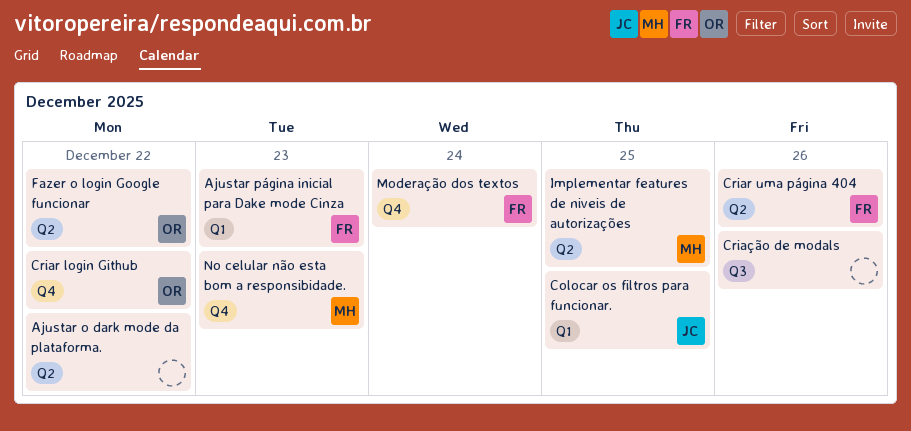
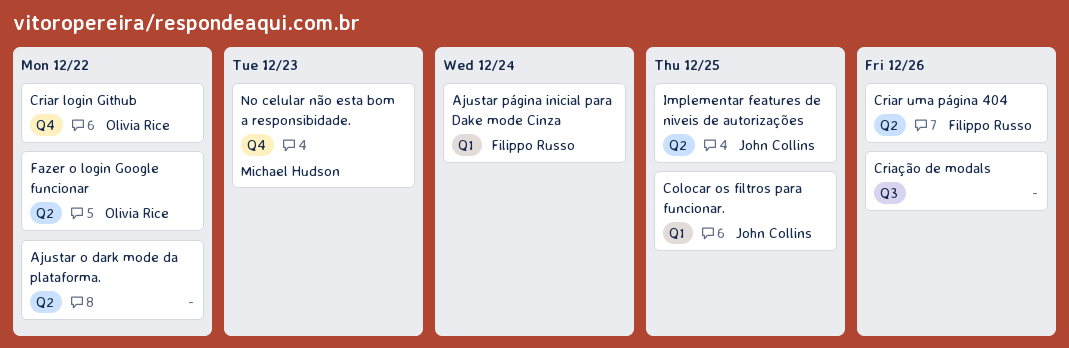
Ajustar página inicial para Dake mode Cinza, due: Dec 23 -> Dec 24
Implementar features de niveis de autorizações, owner: Michael Hudson -> John Collins
Moderação dos textos: present -> none

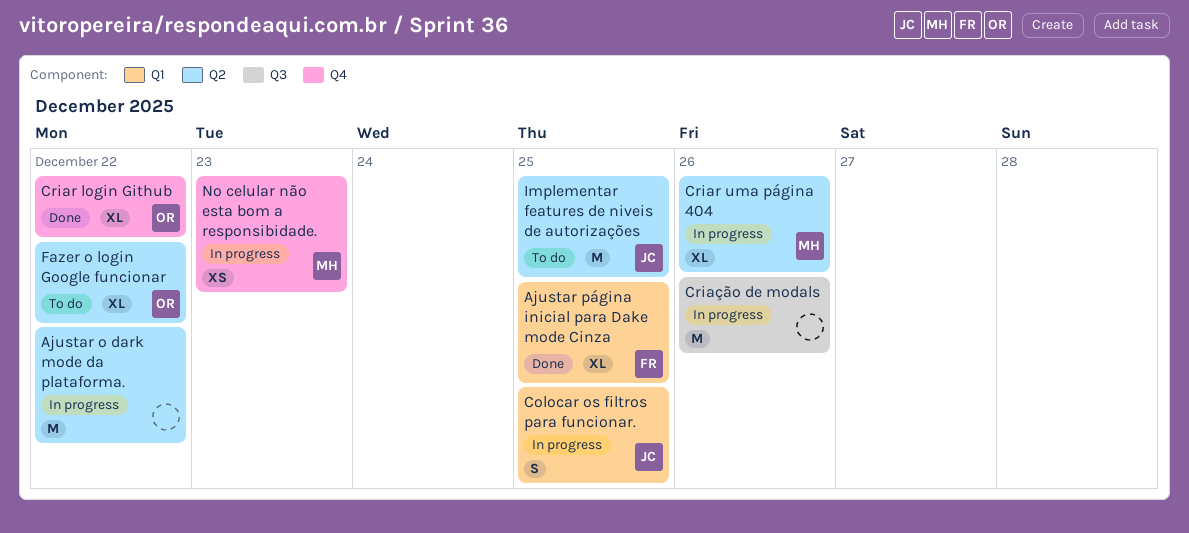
Ajustar página inicial para Dake mode Cinza, due: Dec 24 -> Dec 25
Criar uma página 404, owner: Filippo Russo -> Michael Hudson

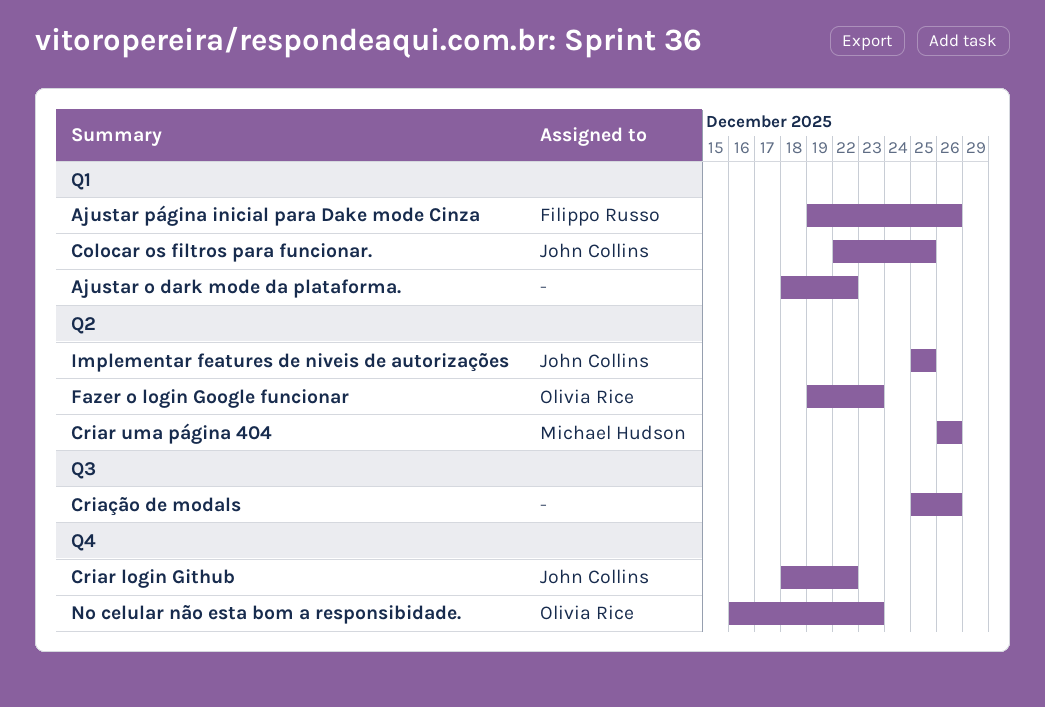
Ajustar o dark mode da plataforma., label: Q2 -> Q1
Ajustar página inicial para Dake mode Cinza, due: Dec 25 -> Dec 26
Criar login Github, owner: Olivia Rice -> John Collins
Fazer o login Google funcionar, due: Dec 22 -> Dec 23
No celular não esta bom a responsibidade., owner: Michael Hudson -> Olivia Rice

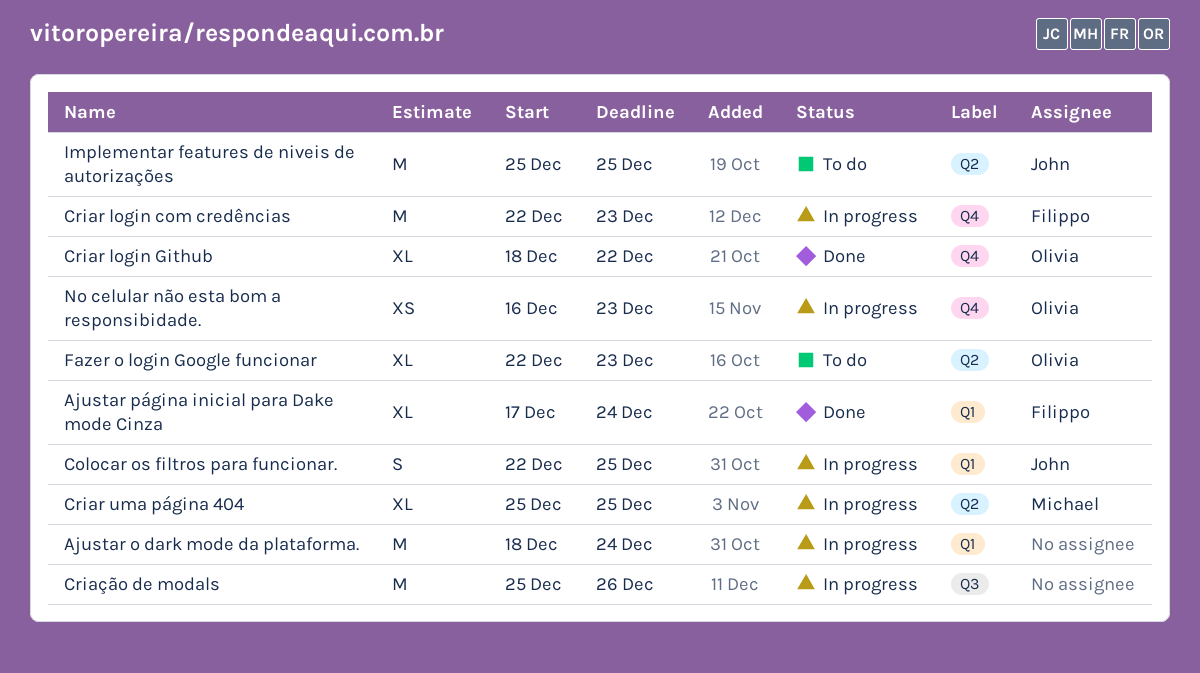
Ajustar o dark mode da plataforma., due: Dec 22 -> Dec 24
Ajustar página inicial para Dake mode Cinza, start: Dec 19 -> Dec 17
Ajustar página inicial para Dake mode Cinza, due: Dec 26 -> Dec 24
Criar login com credências: none -> present
Criar login Github, owner: John Collins -> Olivia Rice
Criar uma página 404, start: Dec 26 -> Dec 25
Criar uma página 404, due: Dec 26 -> Dec 25
Fazer o login Google funcionar, start: Dec 19 -> Dec 22

